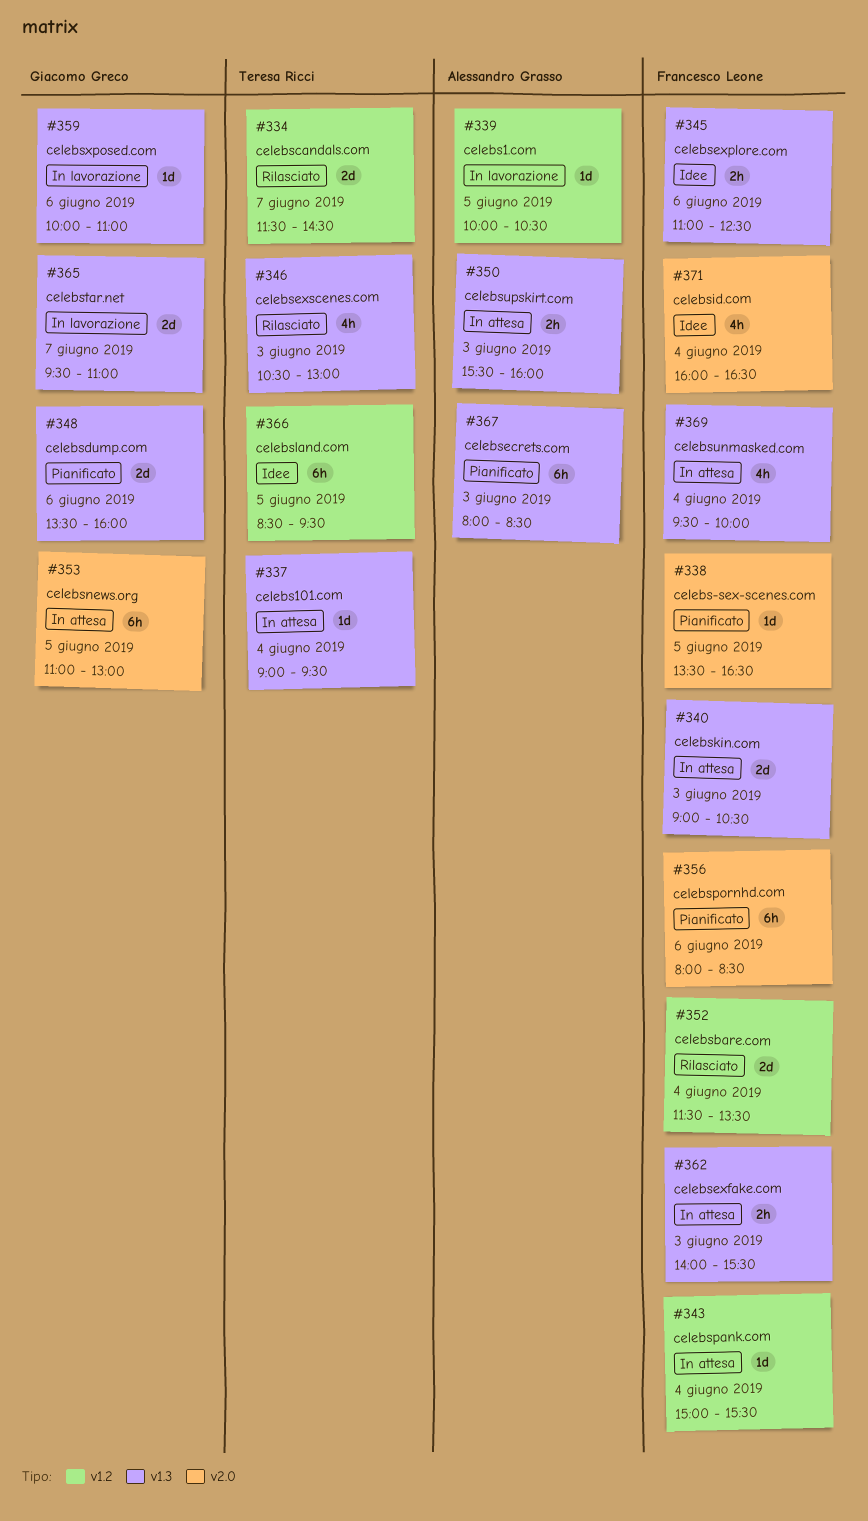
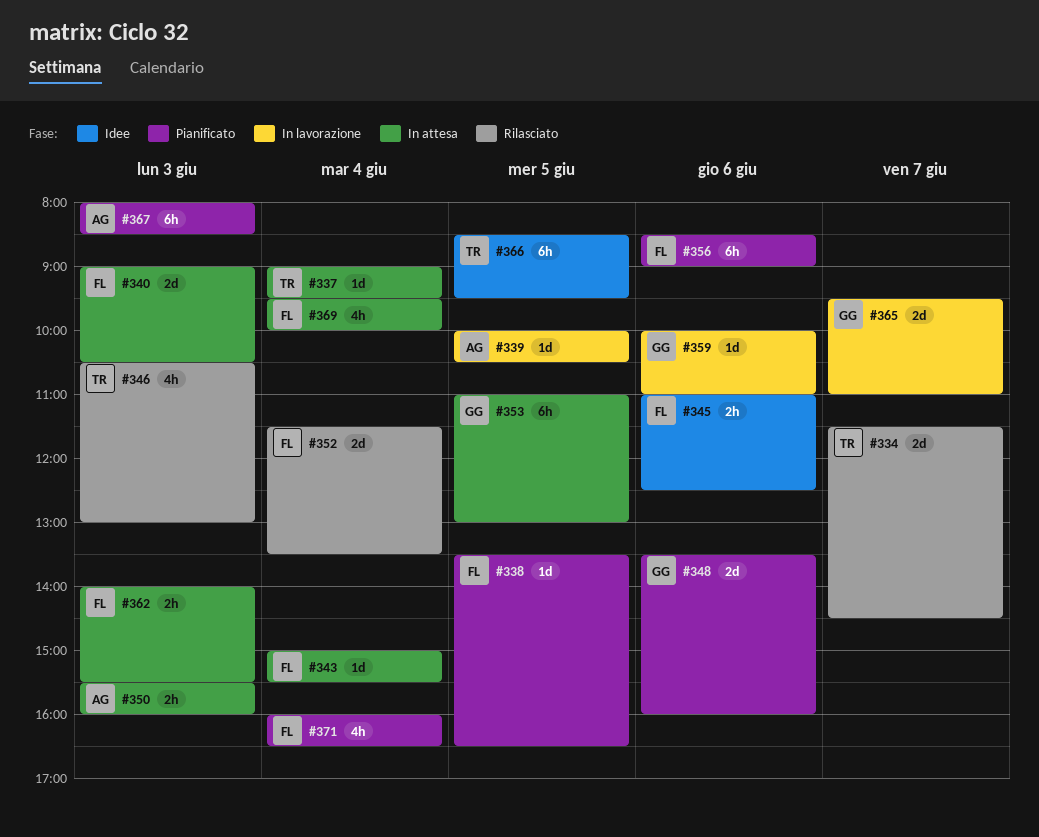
#356, begins: 08:00 -> 08:30
#356, ends: 08:30 -> 09:00
#371, status: Idee -> Pianificato

